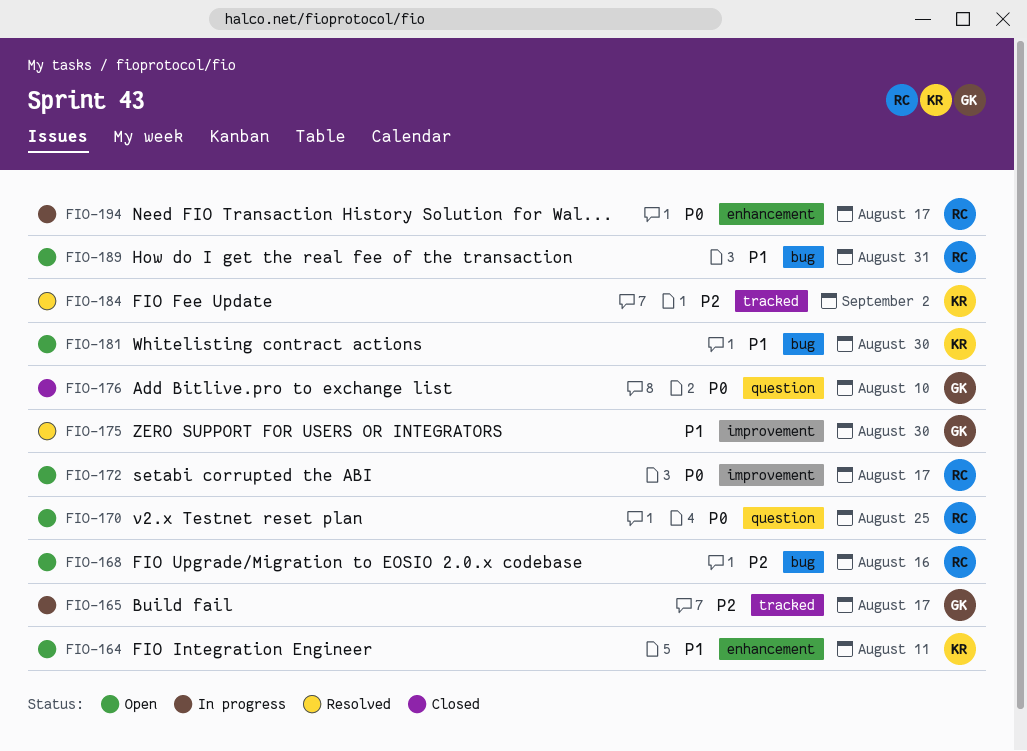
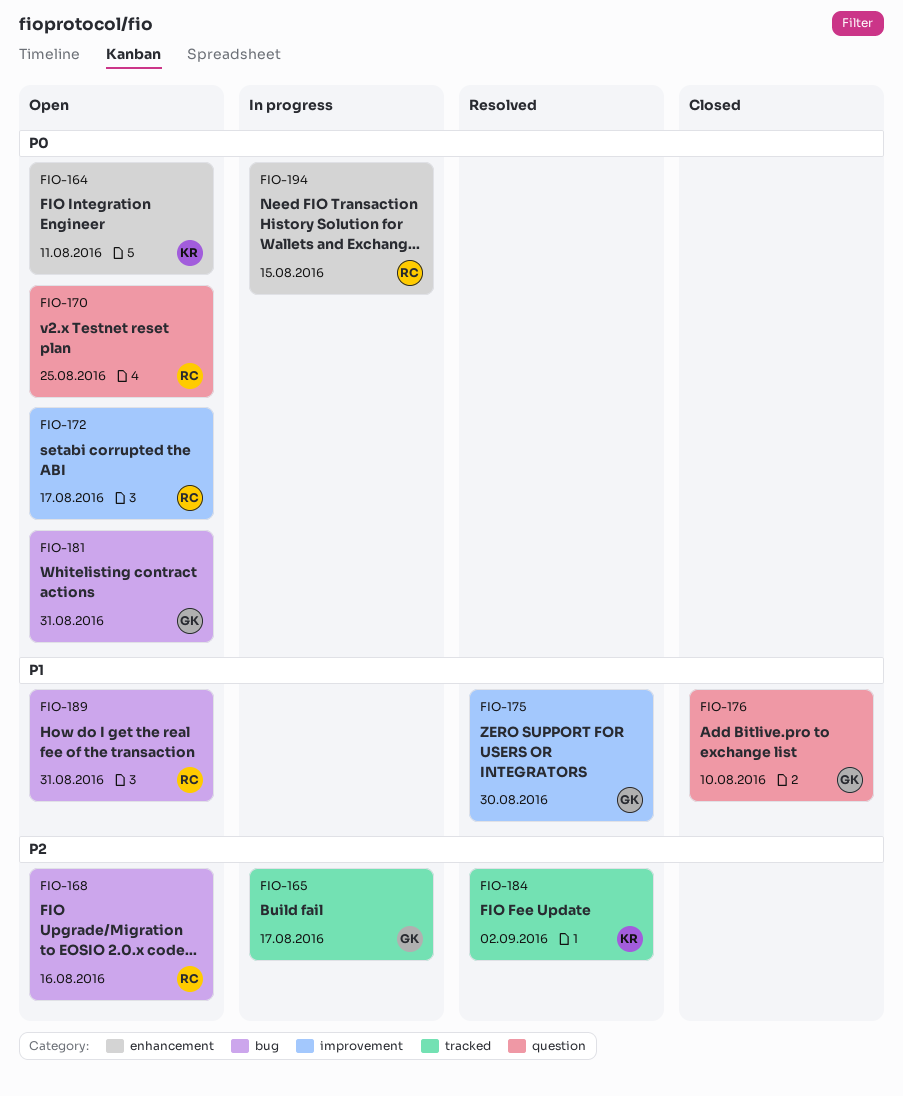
FIO-164, priority: P1 -> P0
FIO-176, priority: P0 -> P1
FIO-181, owner: KR -> GK
FIO-181, priority: P1 -> P0
FIO-181, due: Aug 30 -> Aug 31
FIO-194, due: Aug 17 -> Aug 15

